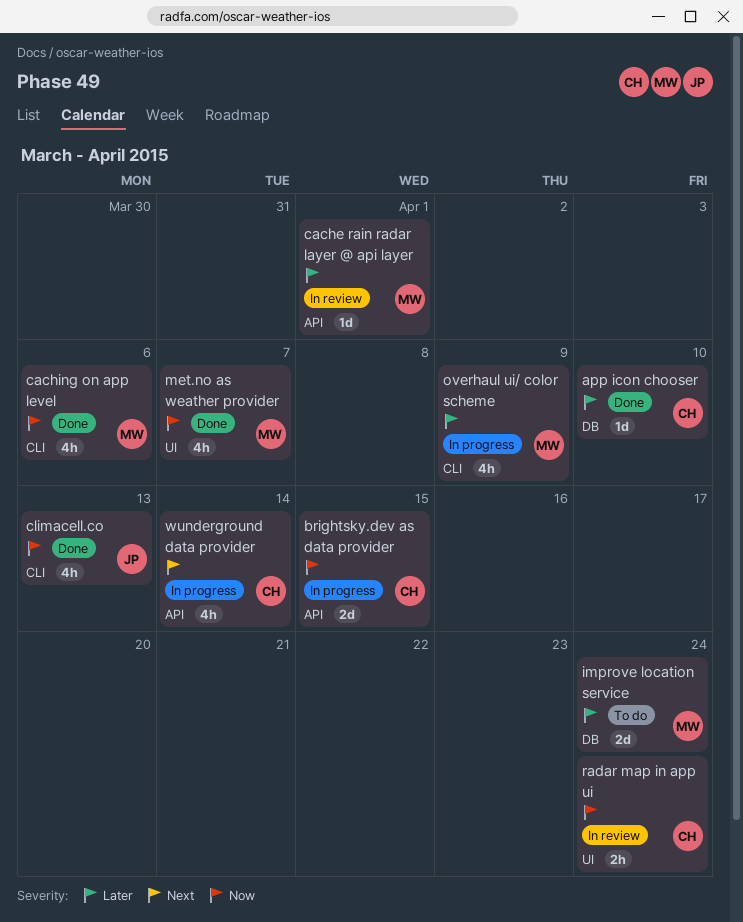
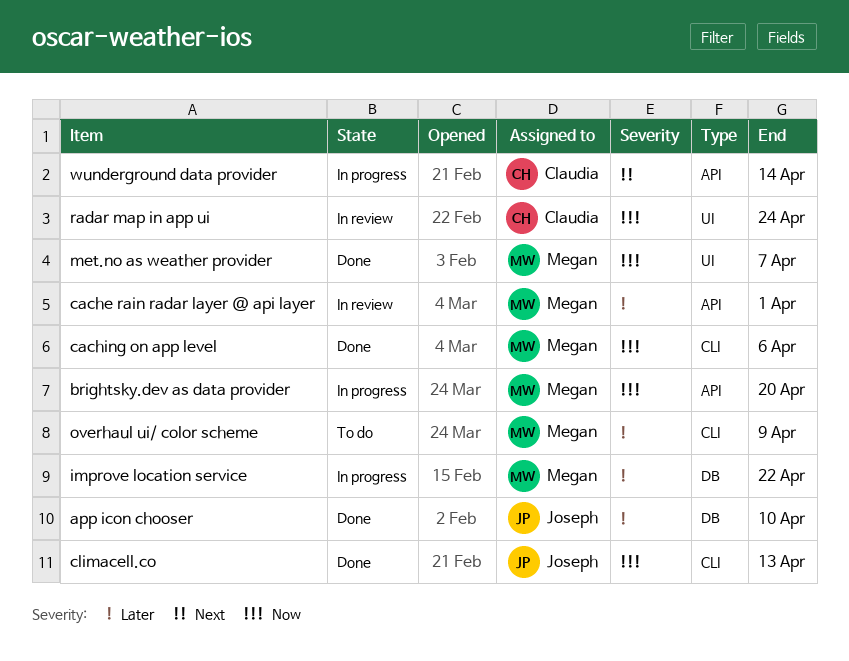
app icon chooser, owner: Claudia -> Joseph
brightsky.dev as data provider, owner: Claudia -> Megan
brightsky.dev as data provider, due: Apr 15 -> Apr 20
improve location service, status: To do -> In progress
improve location service, due: Apr 24 -> Apr 22
overhaul ui/ color scheme, status: In progress -> To do

